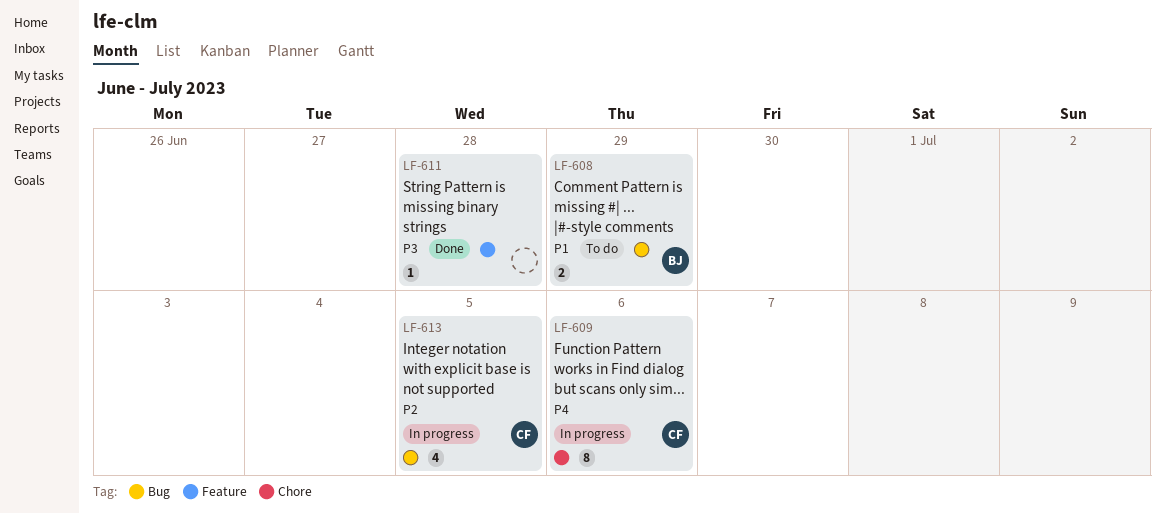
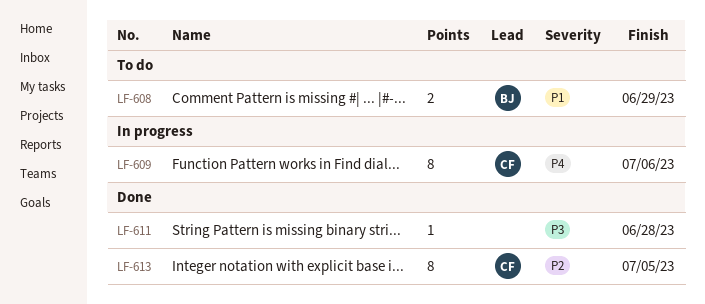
LF-613, status: In progress -> Done
LF-613, estimate: 4 -> 8

